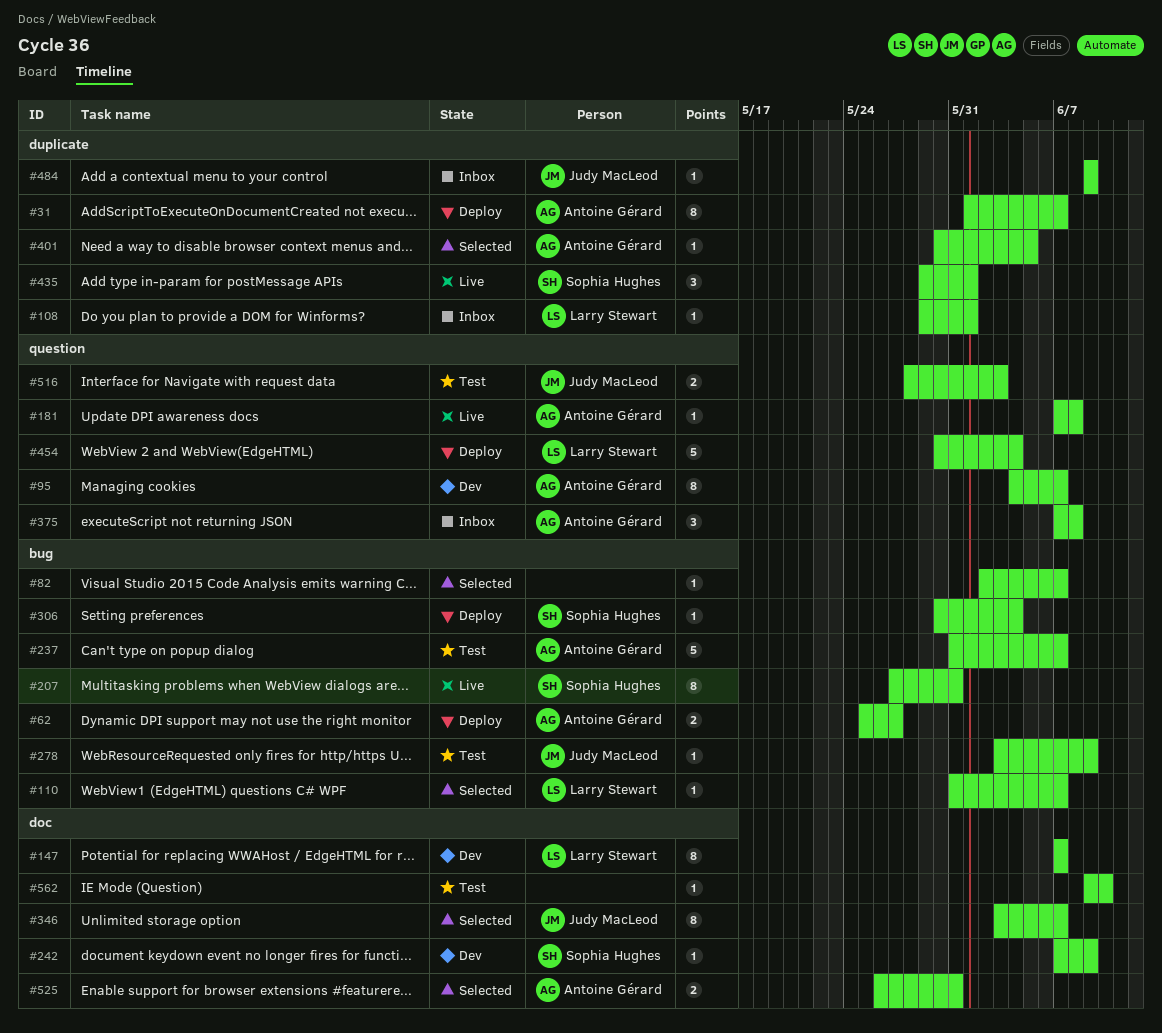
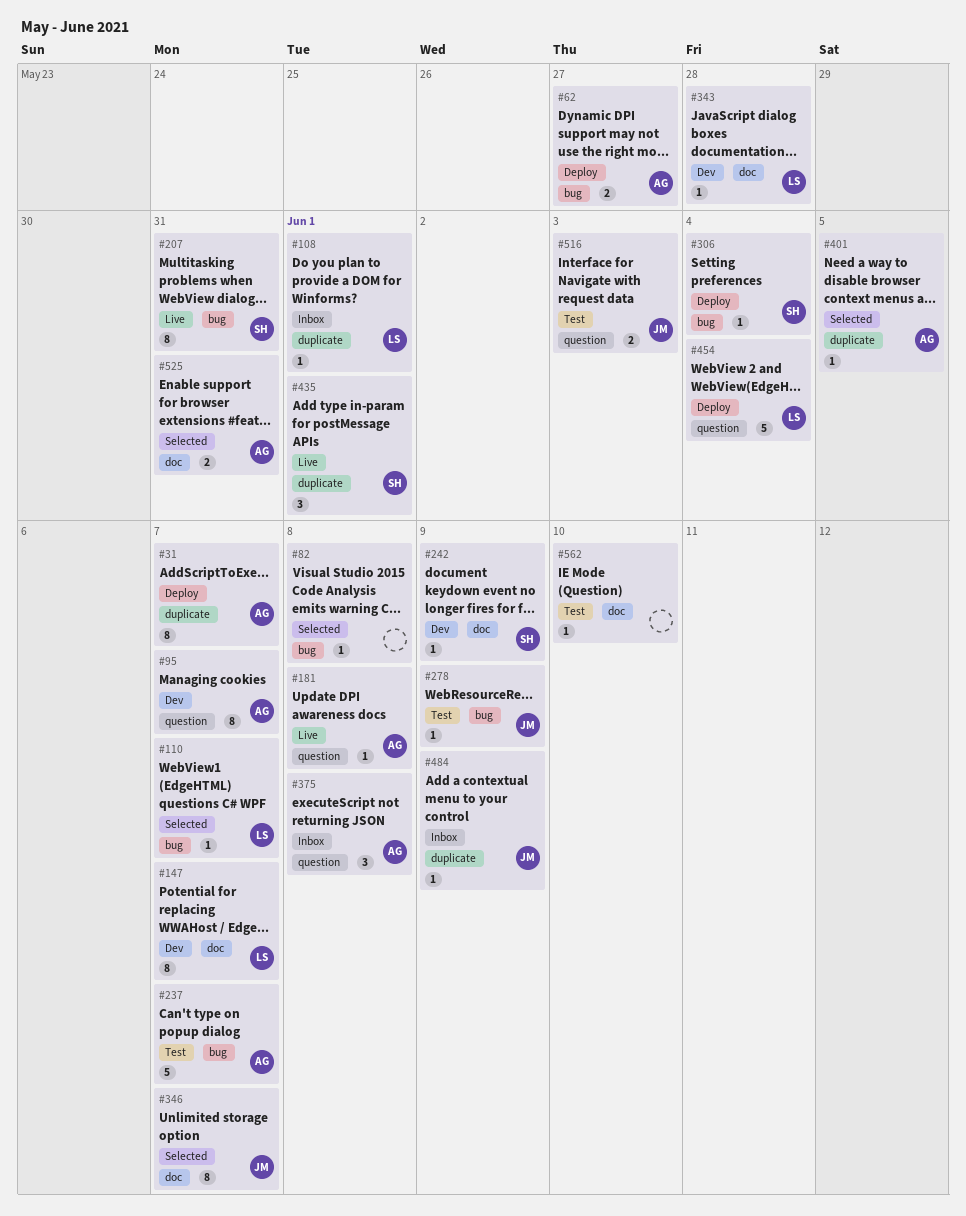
#82, due: Jun 7 -> Jun 8
#343: none -> present

